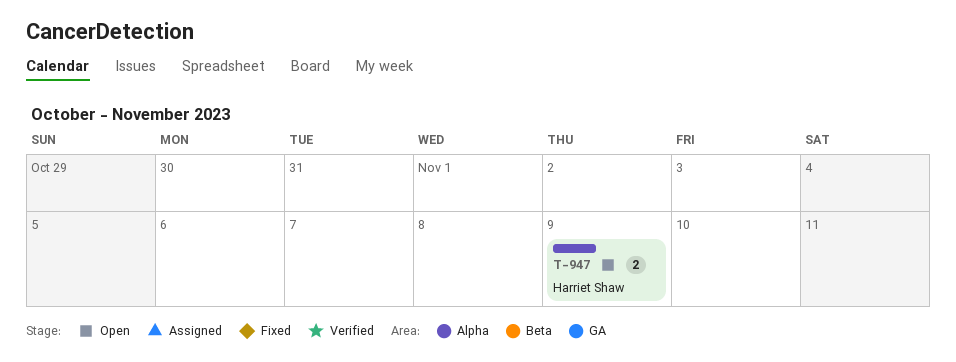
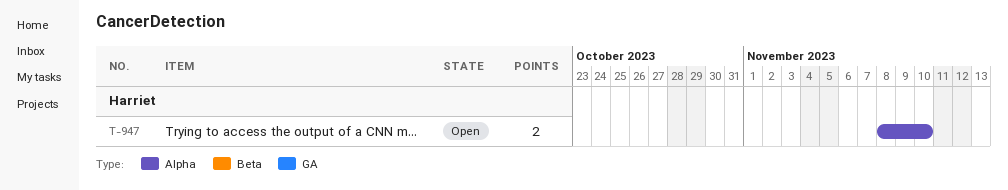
T-947, due: Nov 9 -> Nov 10

